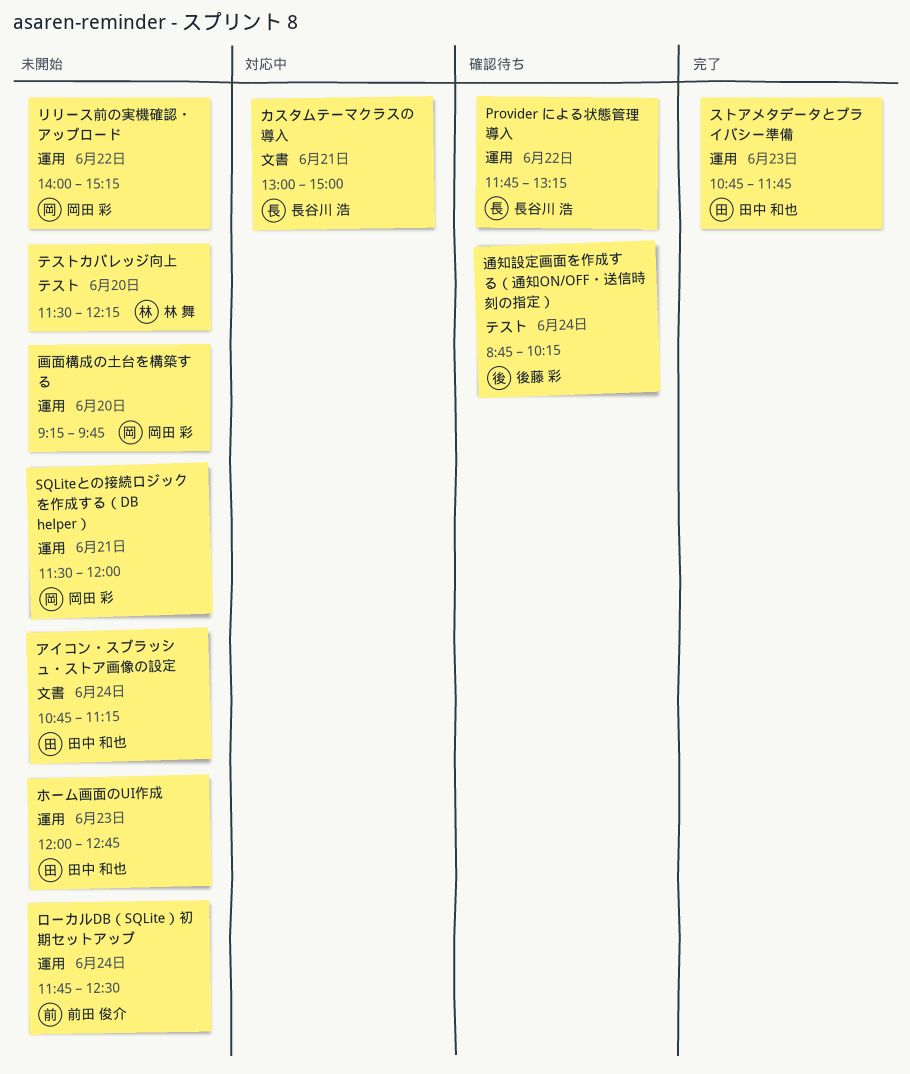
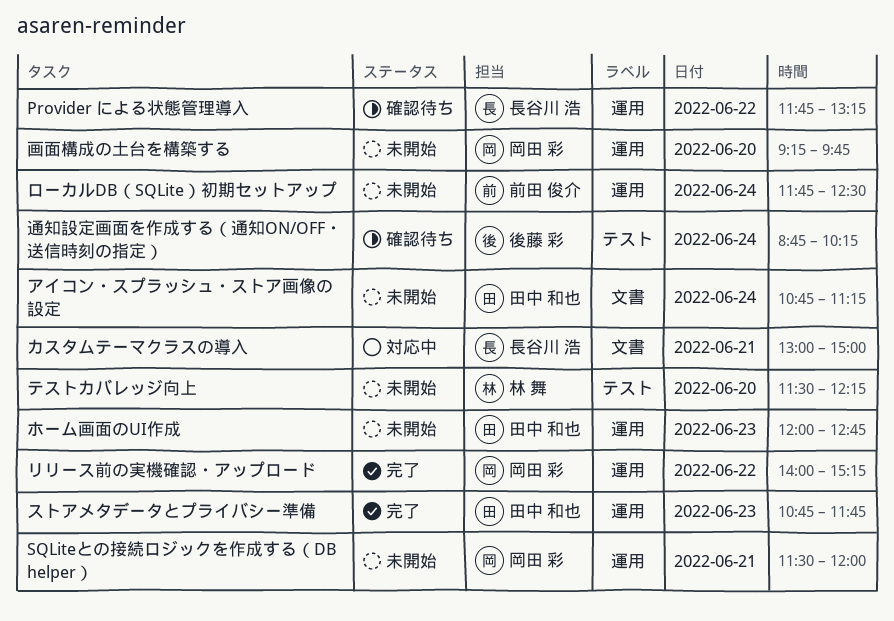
リリース前の実機確認・アップロード, status: 未開始 -> 完了

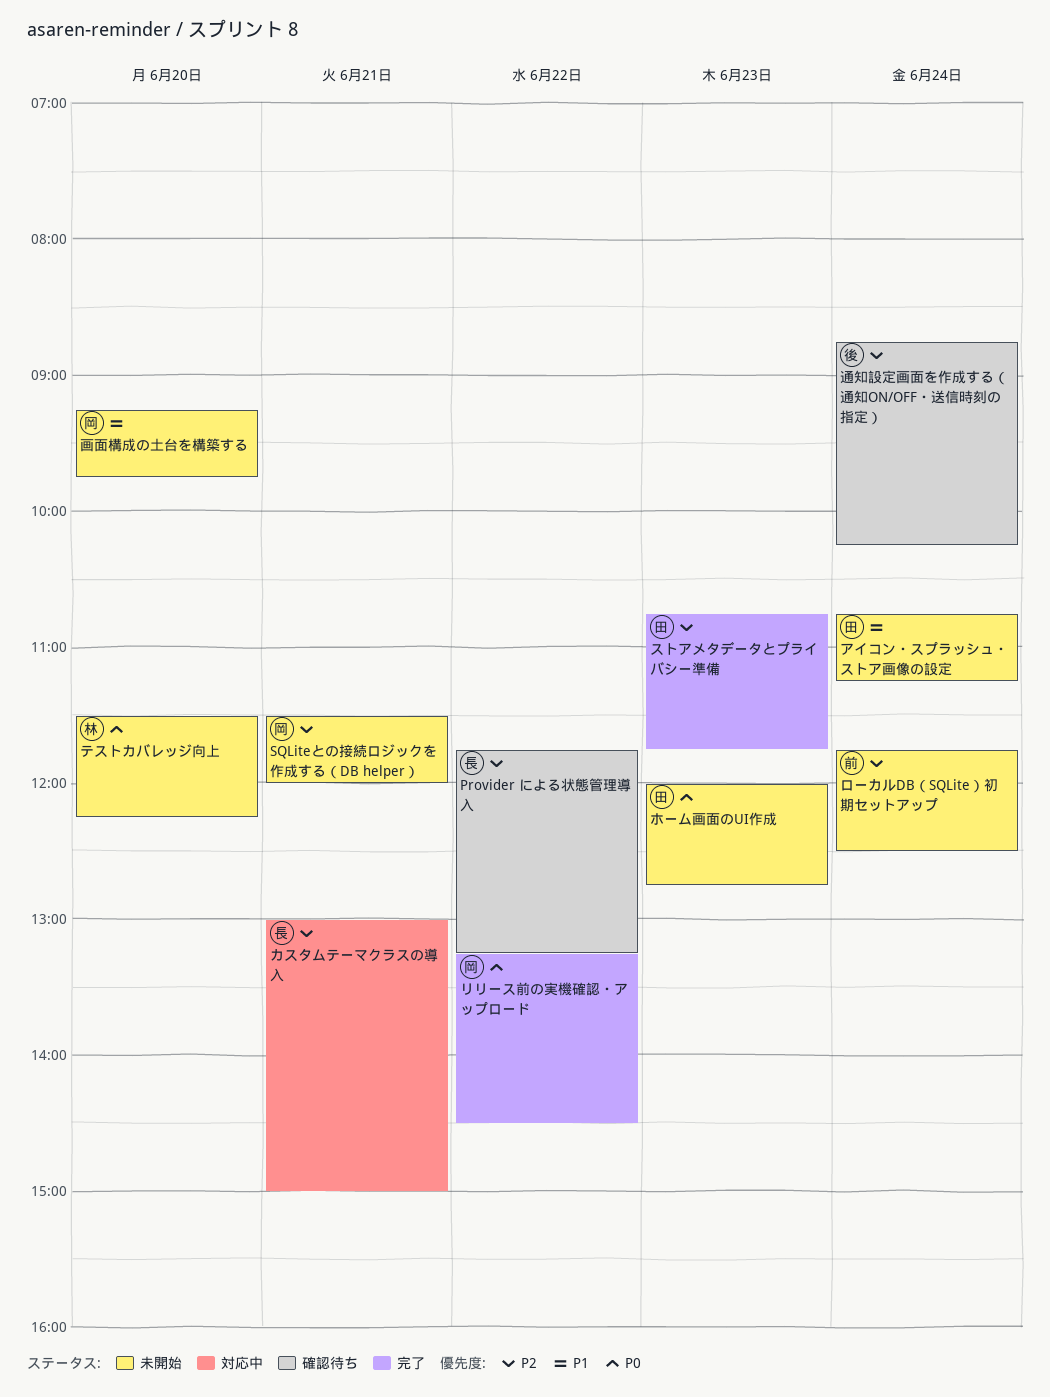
リリース前の実機確認・アップロード, begins: 14:00 -> 13:15
リリース前の実機確認・アップロード, ends: 15:15 -> 14:30

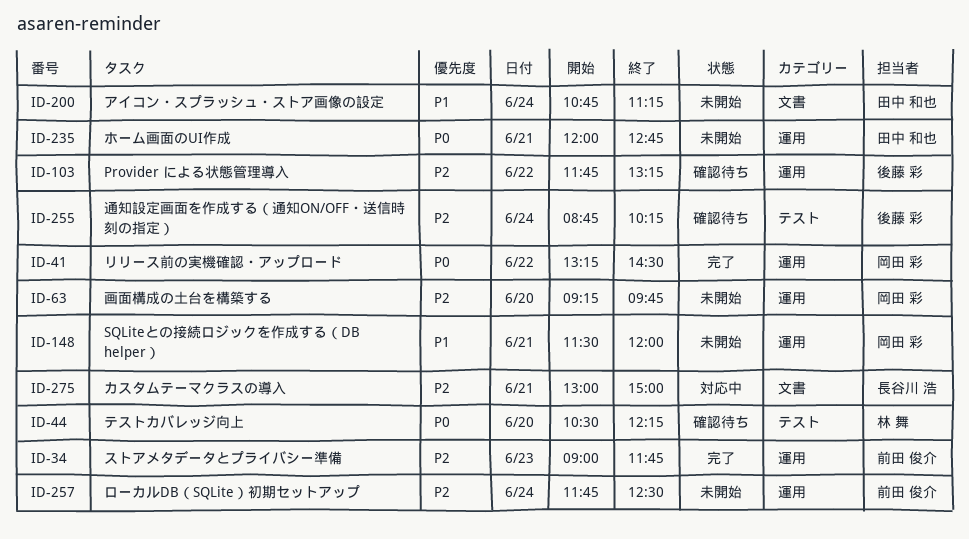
Provider による状態管理導入, owner: 長谷川 浩 -> 後藤 彩
SQLiteとの接続ロジックを作成する（DB helper）, priority: P2 -> P1
ストアメタデータとプライバシー準備, owner: 田中 和也 -> 前田 俊介
ストアメタデータとプライバシー準備, begins: 10:45 -> 09:00
テストカバレッジ向上, status: 未開始 -> 確認待ち
テストカバレッジ向上, begins: 11:30 -> 10:30
ホーム画面のUI作成, day: Jun 23 -> Jun 21
画面構成の土台を構築する, priority: P1 -> P2

